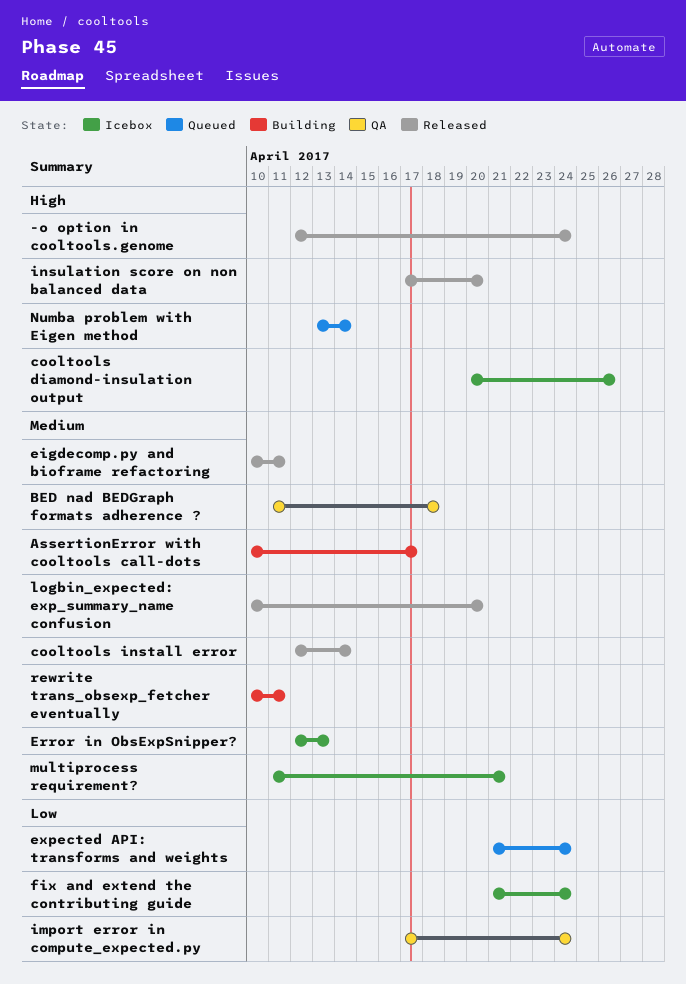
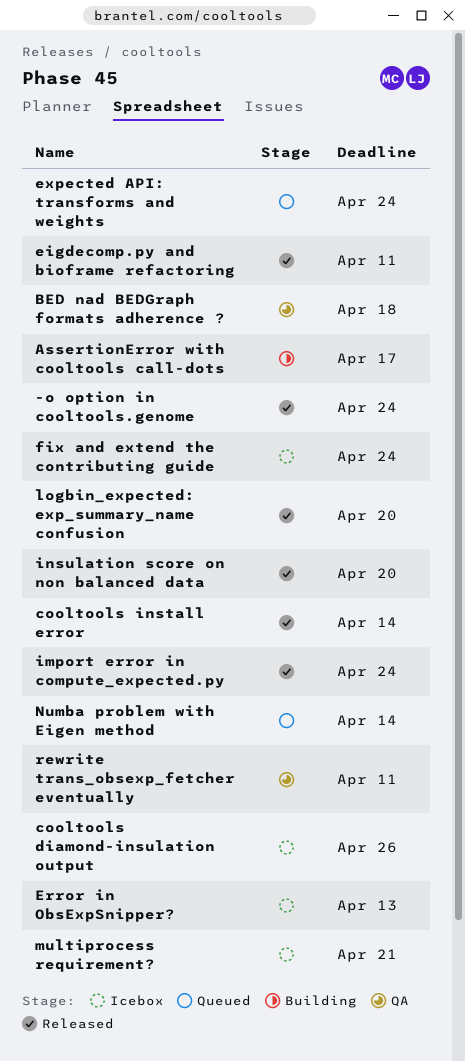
import error in compute_expected.py, status: QA -> Released
rewrite trans_obsexp_fetcher eventually, status: Building -> QA

